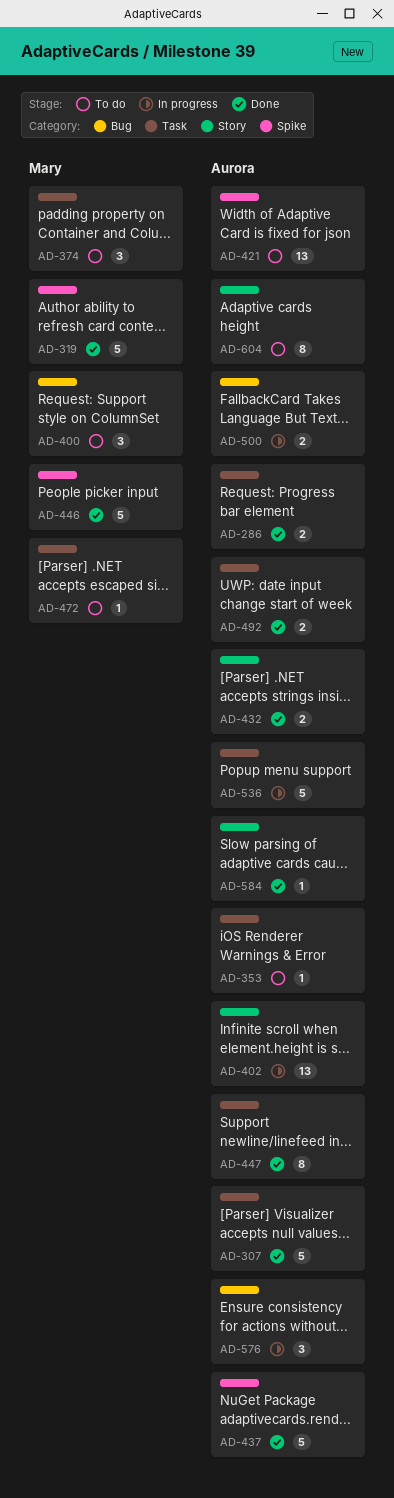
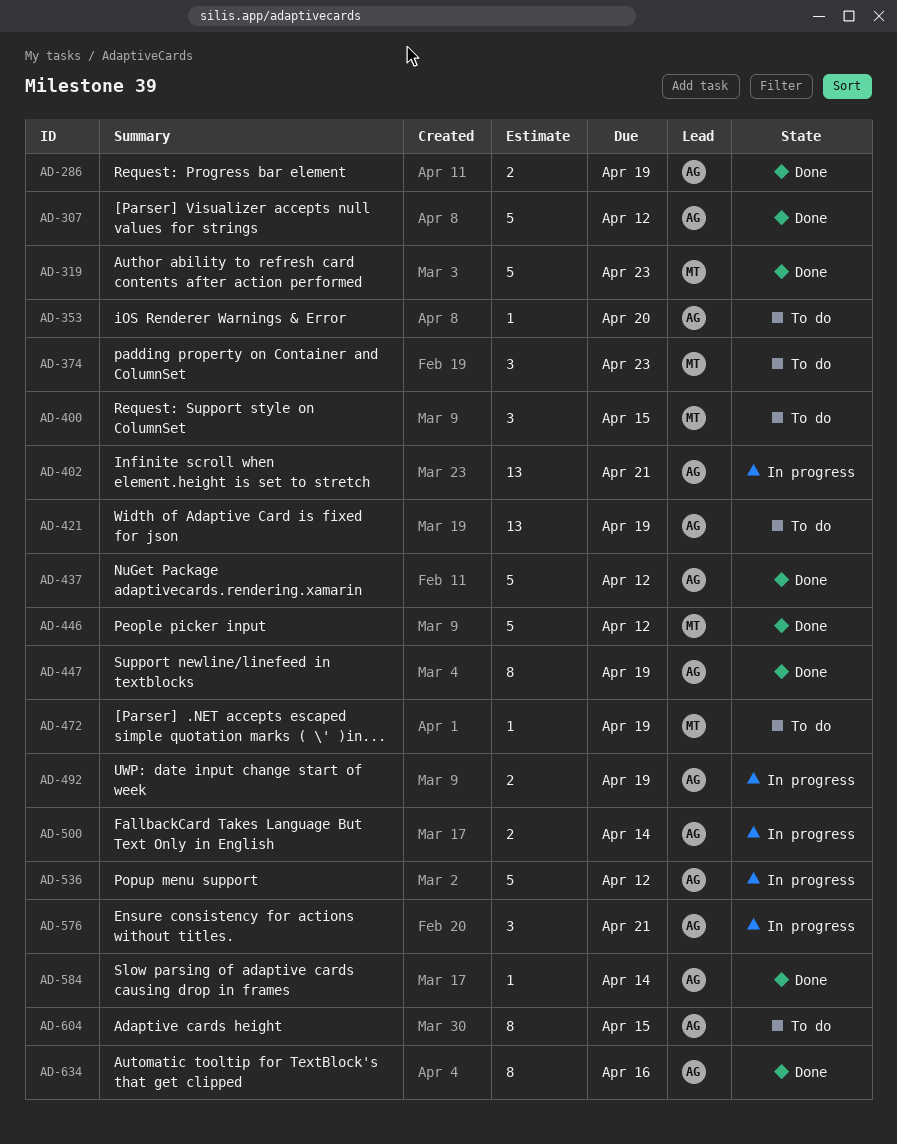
AD-432: present -> none
AD-492, status: Done -> In progress
AD-634: none -> present

